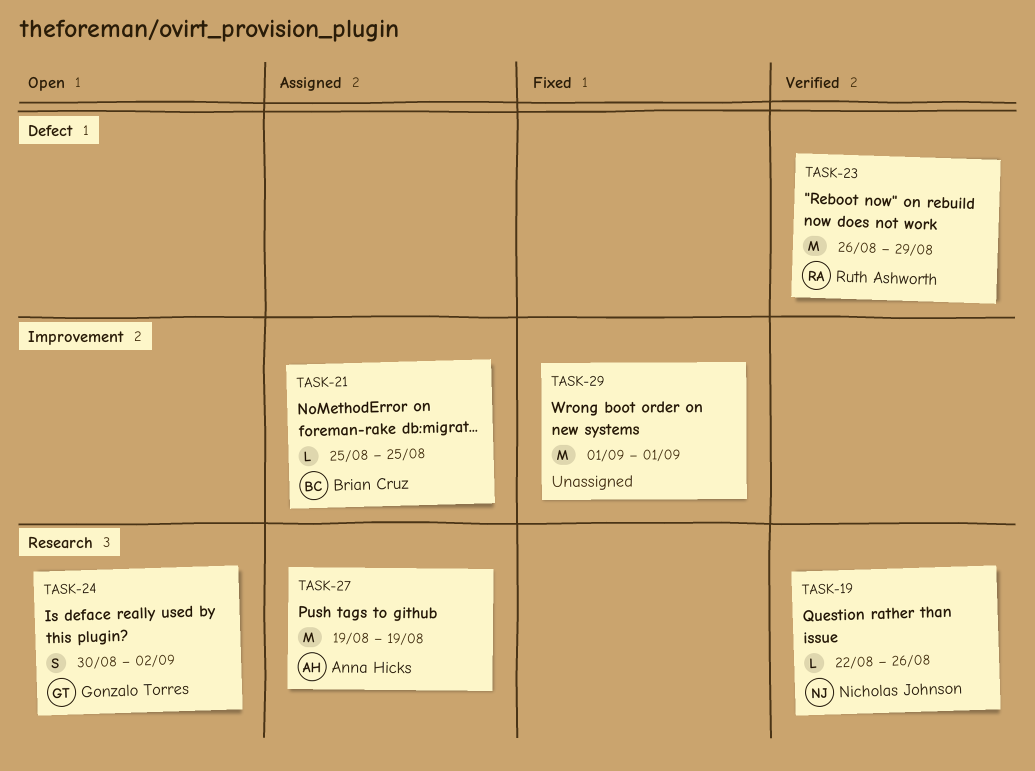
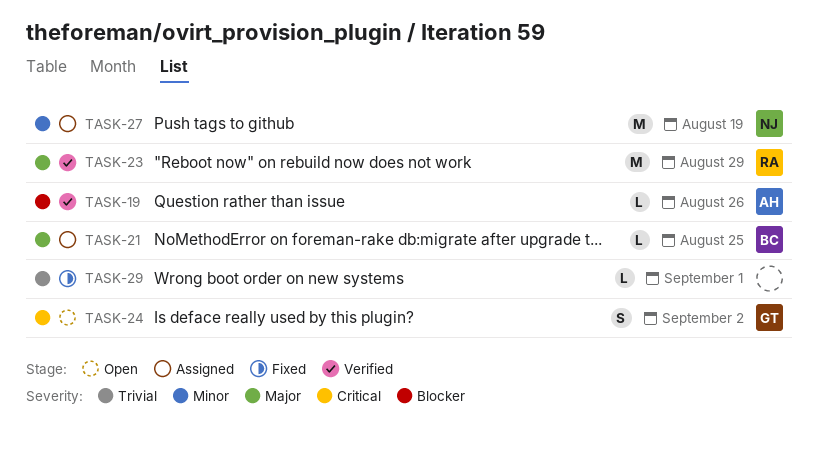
TASK-19, owner: Nicholas Johnson -> Anna Hicks
TASK-27, owner: Anna Hicks -> Nicholas Johnson
TASK-29, estimate: M -> L

